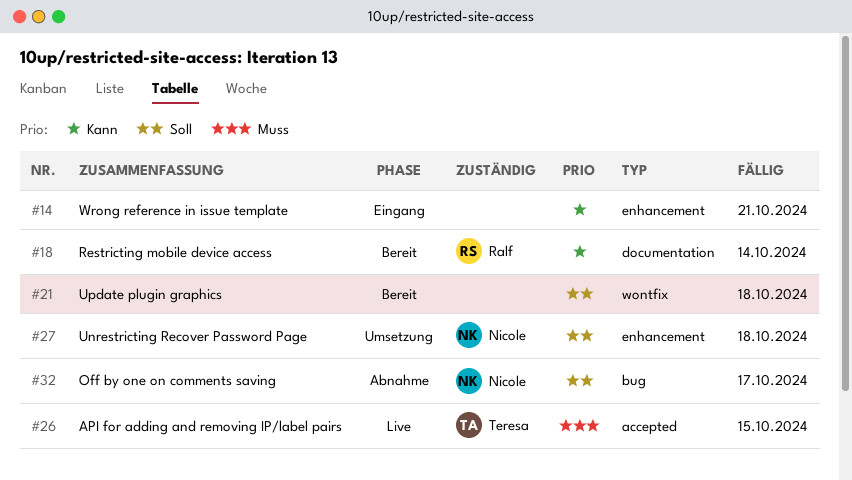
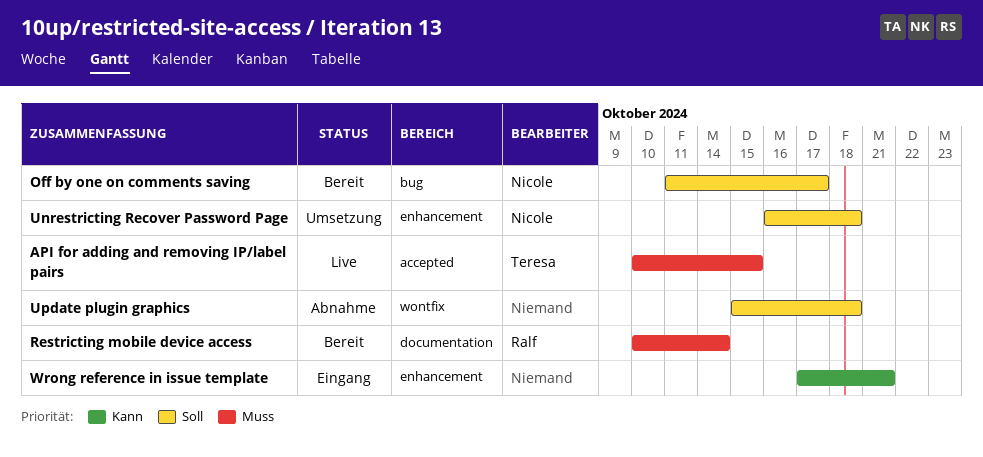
Off by one on comments saving, status: Abnahme -> Bereit
Restricting mobile device access, priority: Kann -> Muss
Update plugin graphics, status: Bereit -> Abnahme

